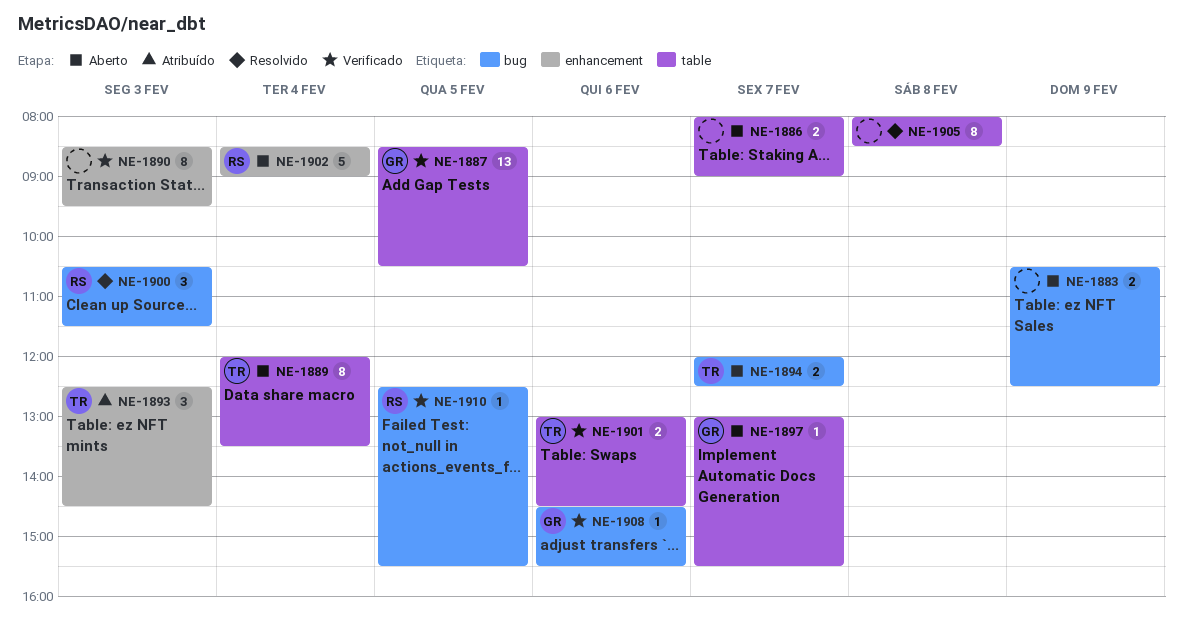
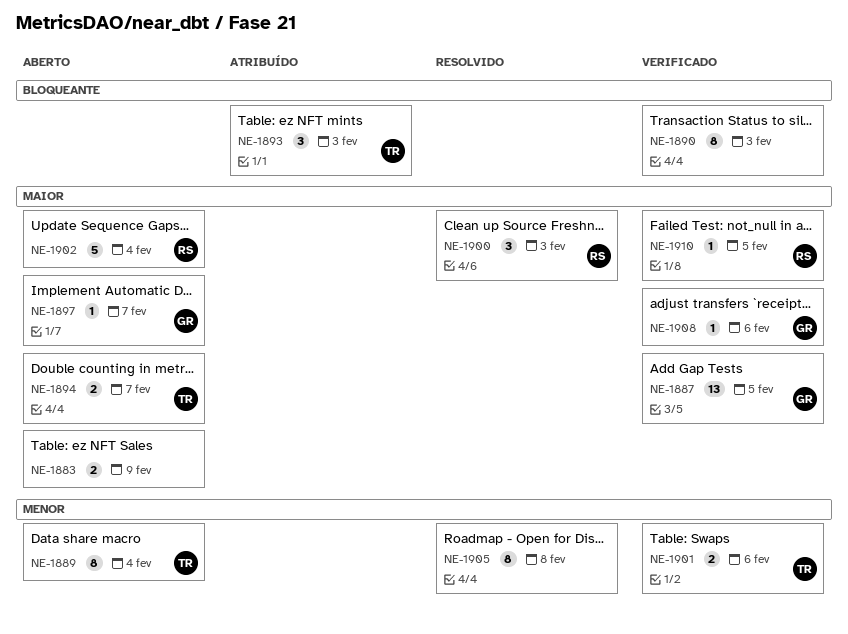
NE-1886: present -> none

